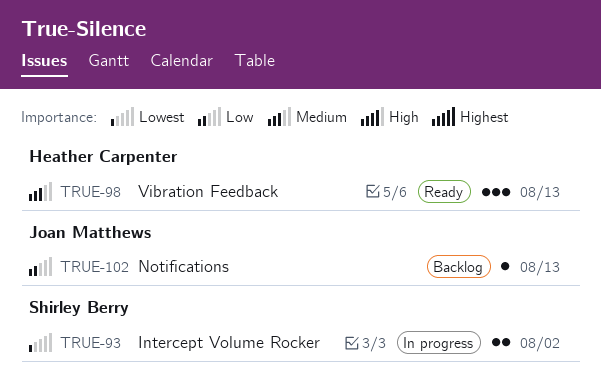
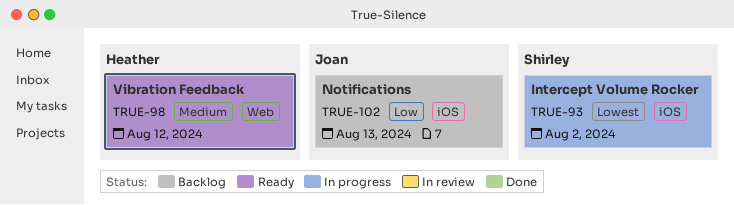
TRUE-98, due: Aug 13 -> Aug 12

